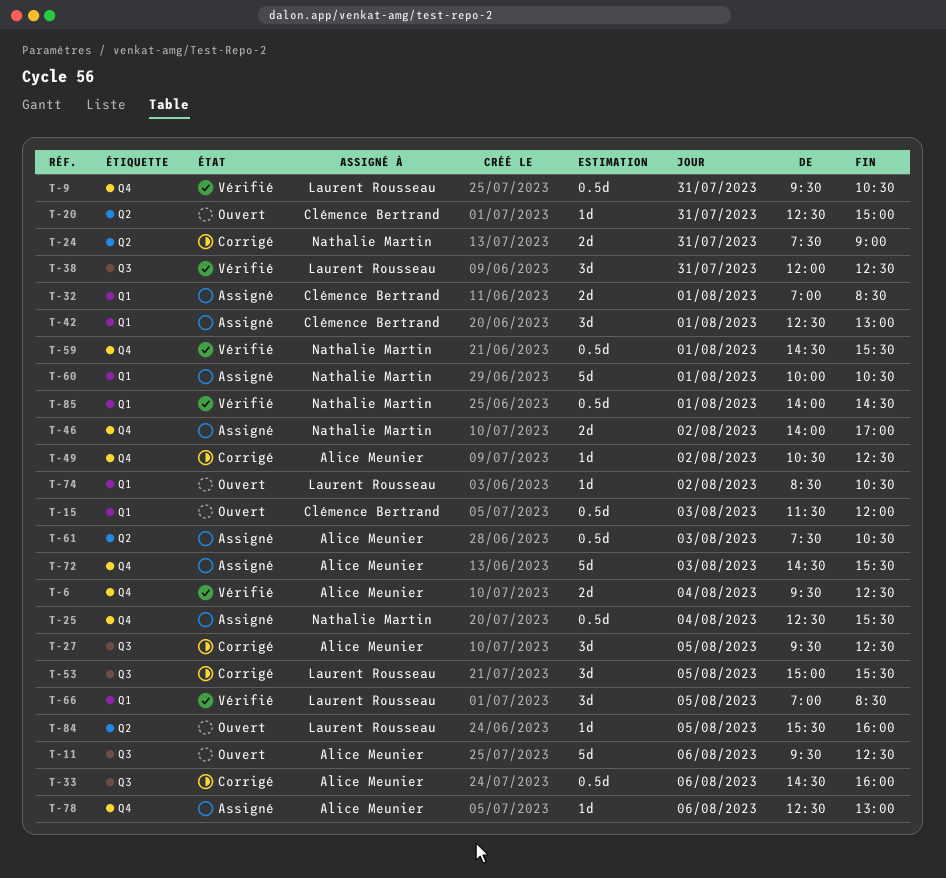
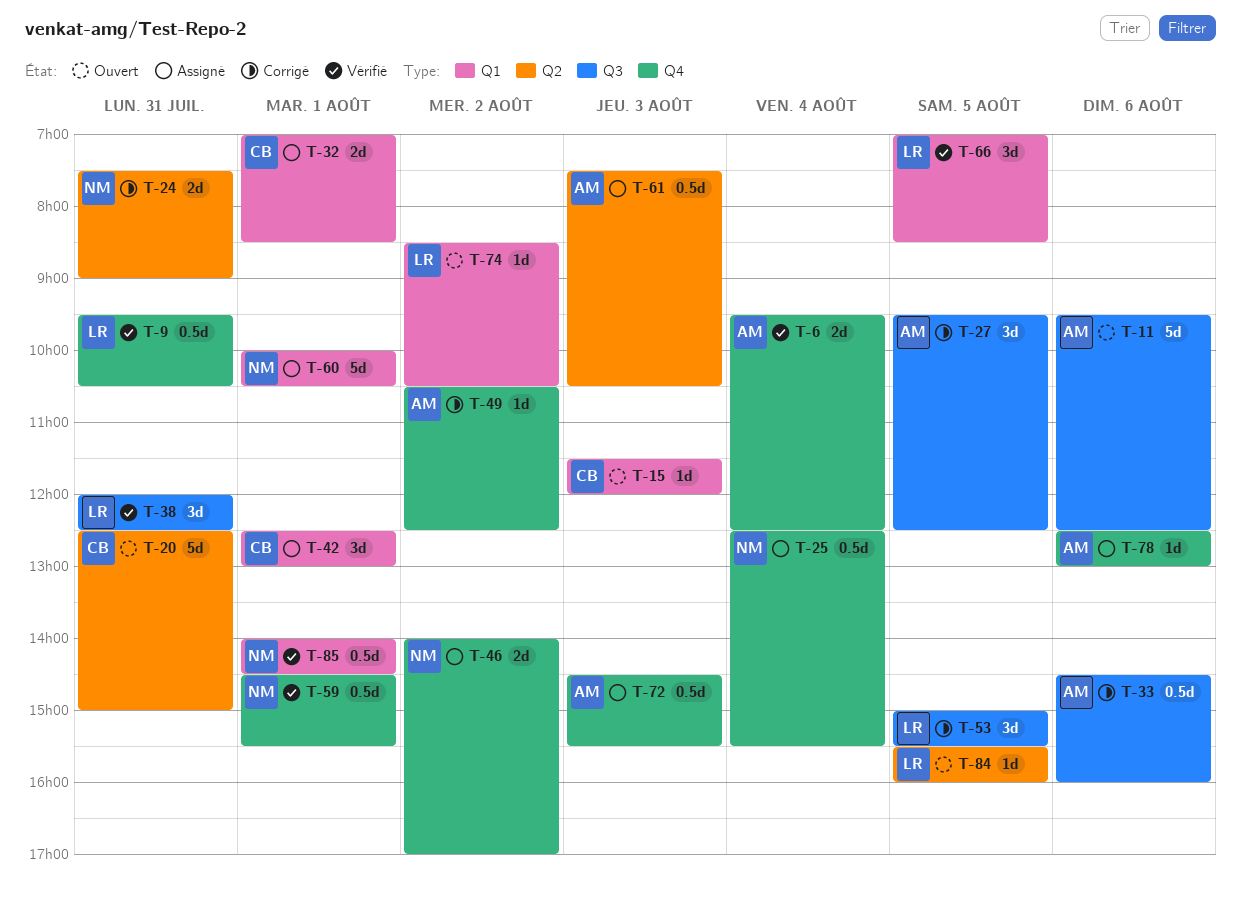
T-15, estimate: 0.5d -> 1d
T-20, estimate: 1d -> 5d
T-72, estimate: 5d -> 0.5d

